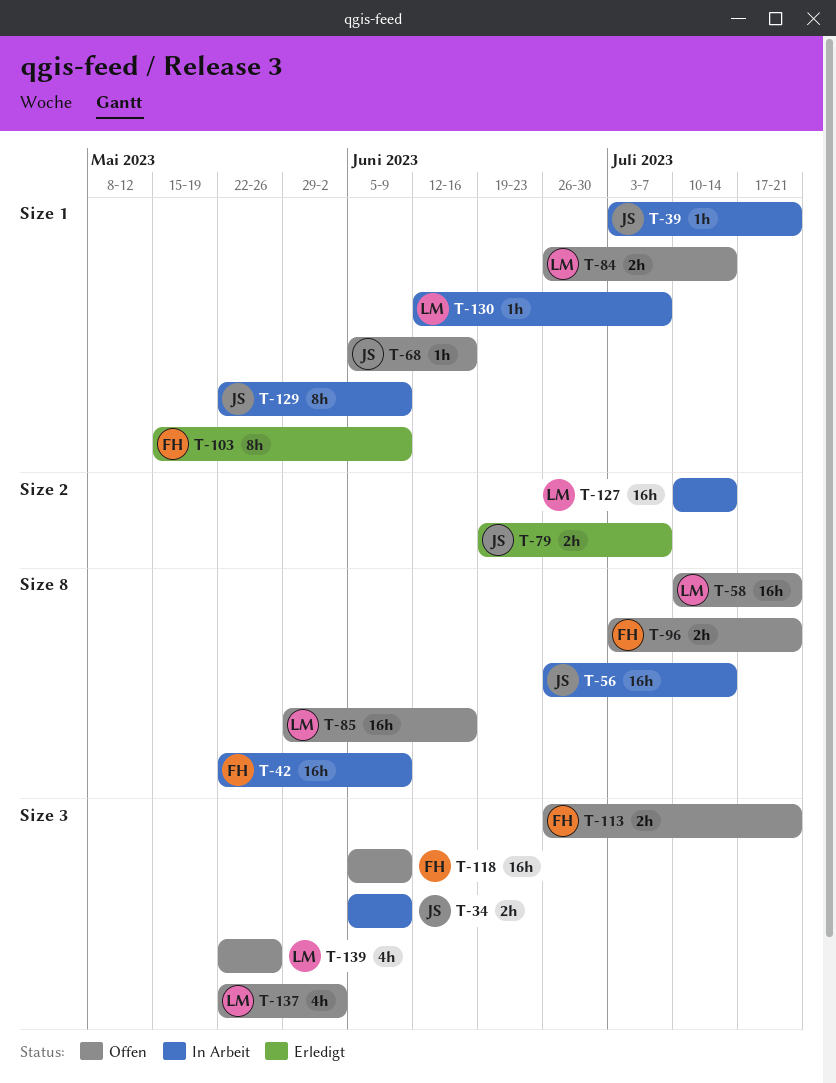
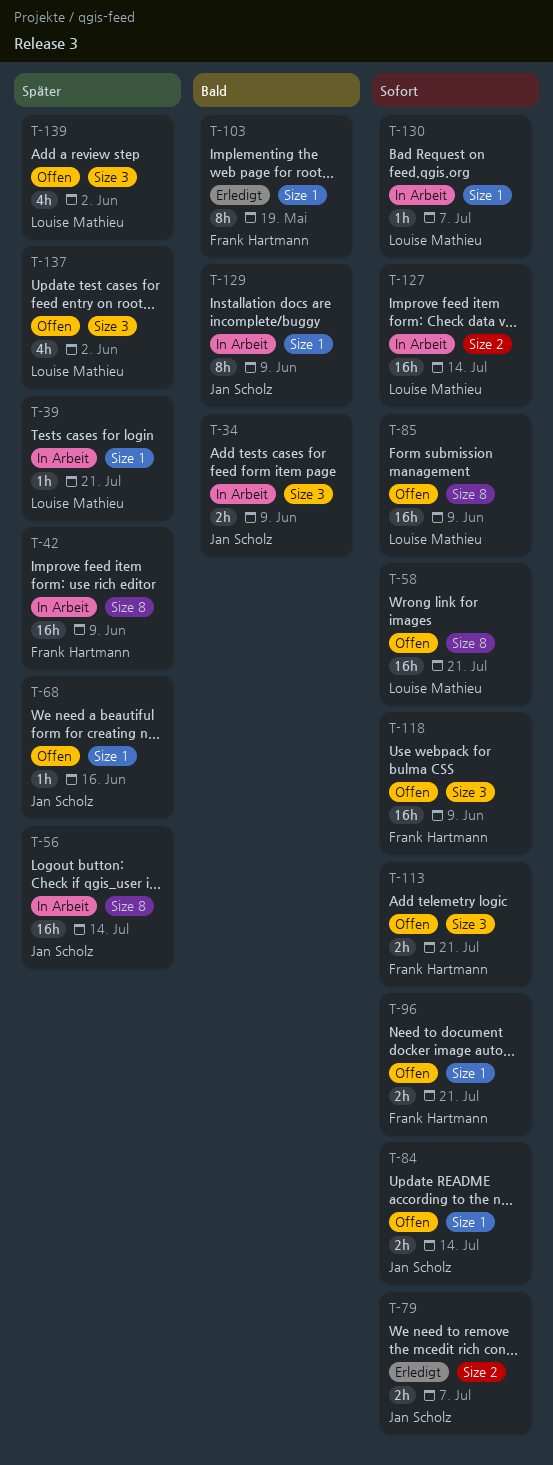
T-39, owner: Jan Scholz -> Louise Mathieu
T-84, owner: Louise Mathieu -> Jan Scholz
T-85, due: Jun 16 -> Jun 9
T-96, label: Size 8 -> Size 1
T-103, due: Jun 9 -> May 19
T-139, due: May 26 -> Jun 2

